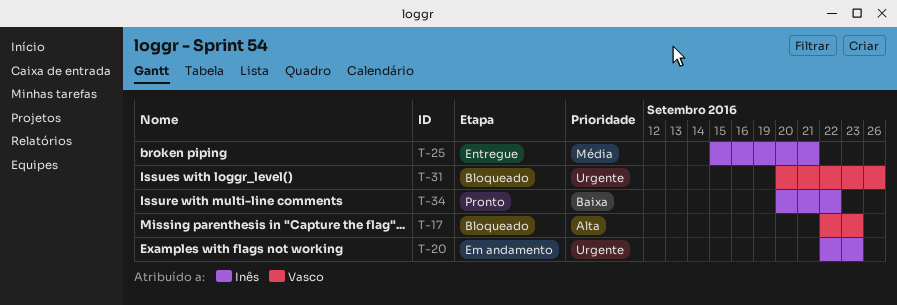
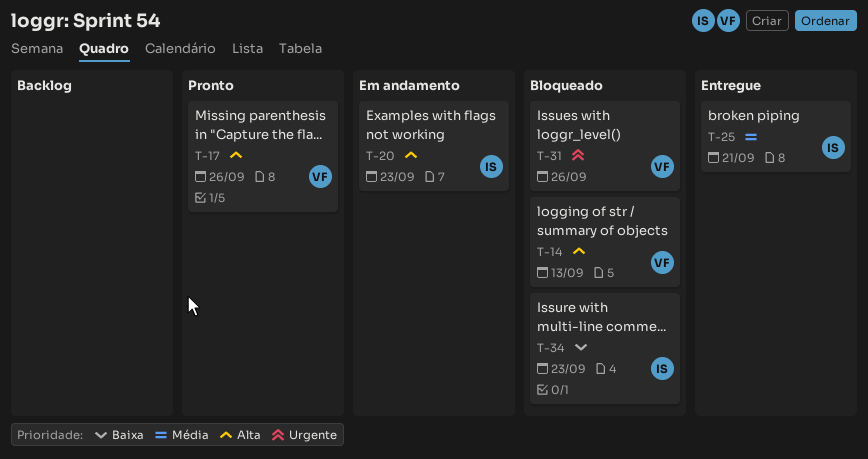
T-14: none -> present
T-17, status: Bloqueado -> Pronto
T-17, due: Sep 23 -> Sep 26
T-20, priority: Urgente -> Alta
T-34, status: Pronto -> Bloqueado
T-34, due: Sep 22 -> Sep 23

